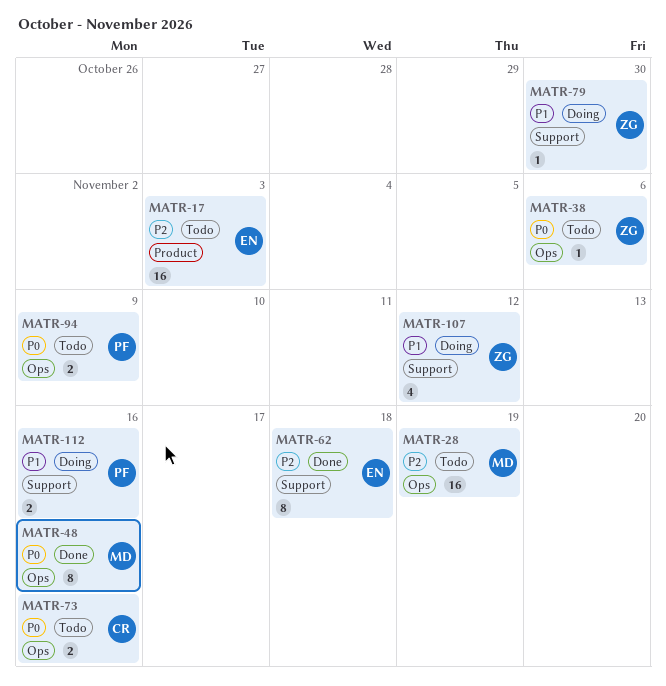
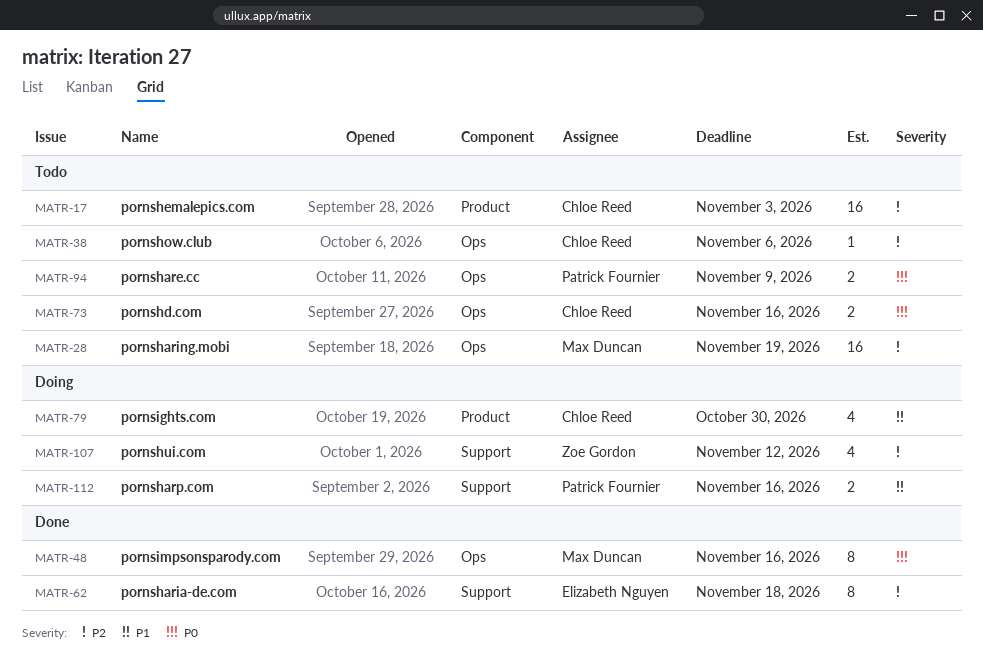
MATR-17, owner: Elizabeth Nguyen -> Chloe Reed
MATR-38, owner: Zoe Gordon -> Chloe Reed
MATR-38, priority: P0 -> P2
MATR-79, owner: Zoe Gordon -> Chloe Reed
MATR-79, label: Support -> Product
MATR-79, estimate: 1 -> 4
MATR-107, priority: P1 -> P2

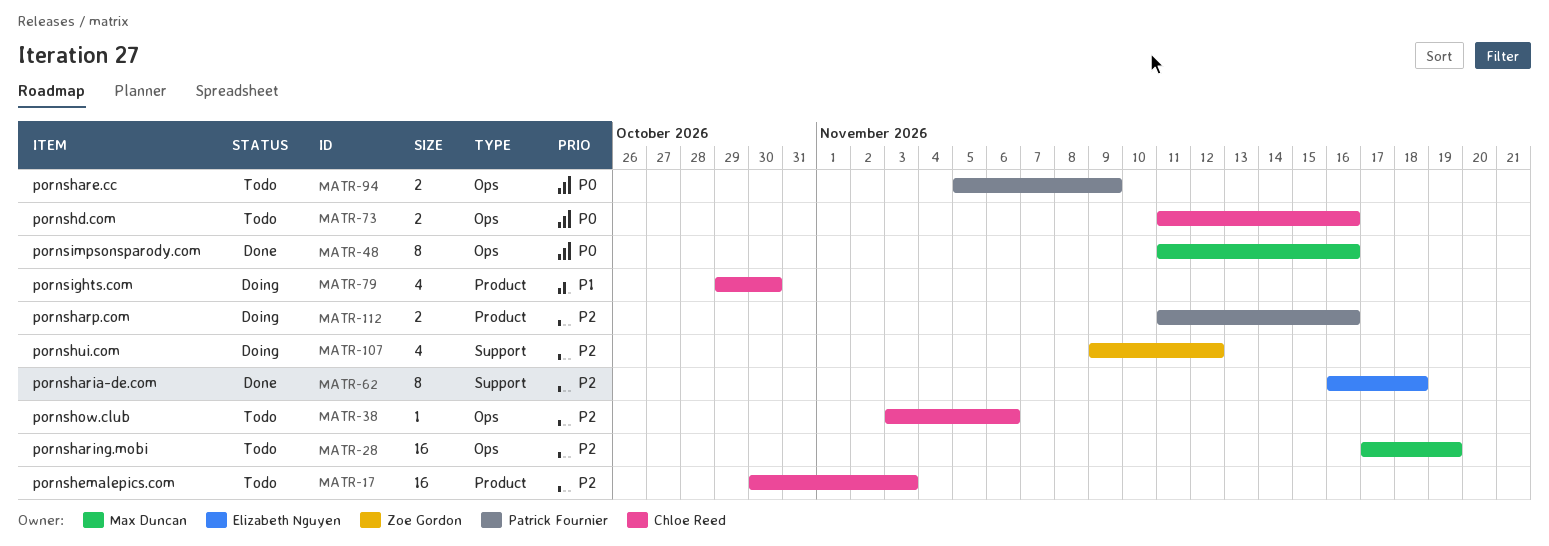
MATR-112, priority: P1 -> P2
MATR-112, label: Support -> Product

